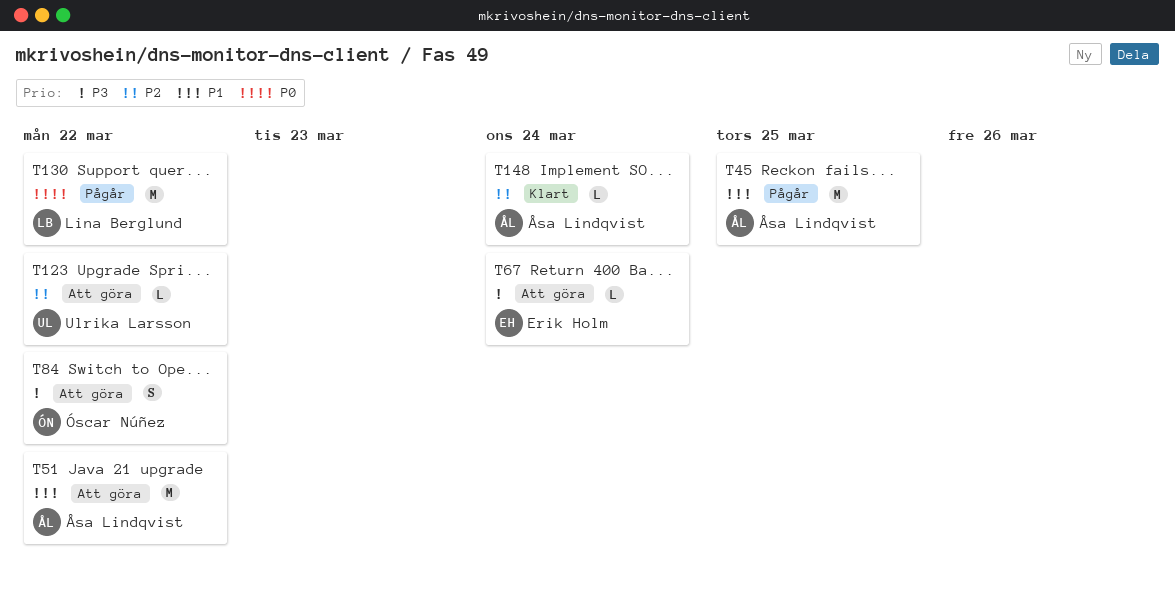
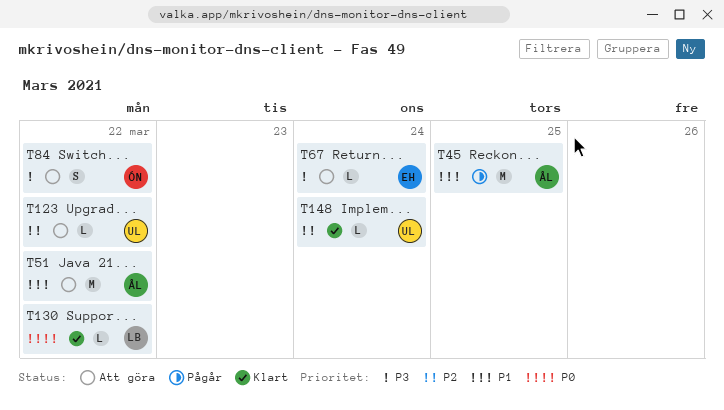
T130, status: Pågår -> Klart
T130, estimate: M -> L
T148, owner: Åsa Lindqvist -> Ulrika Larsson

